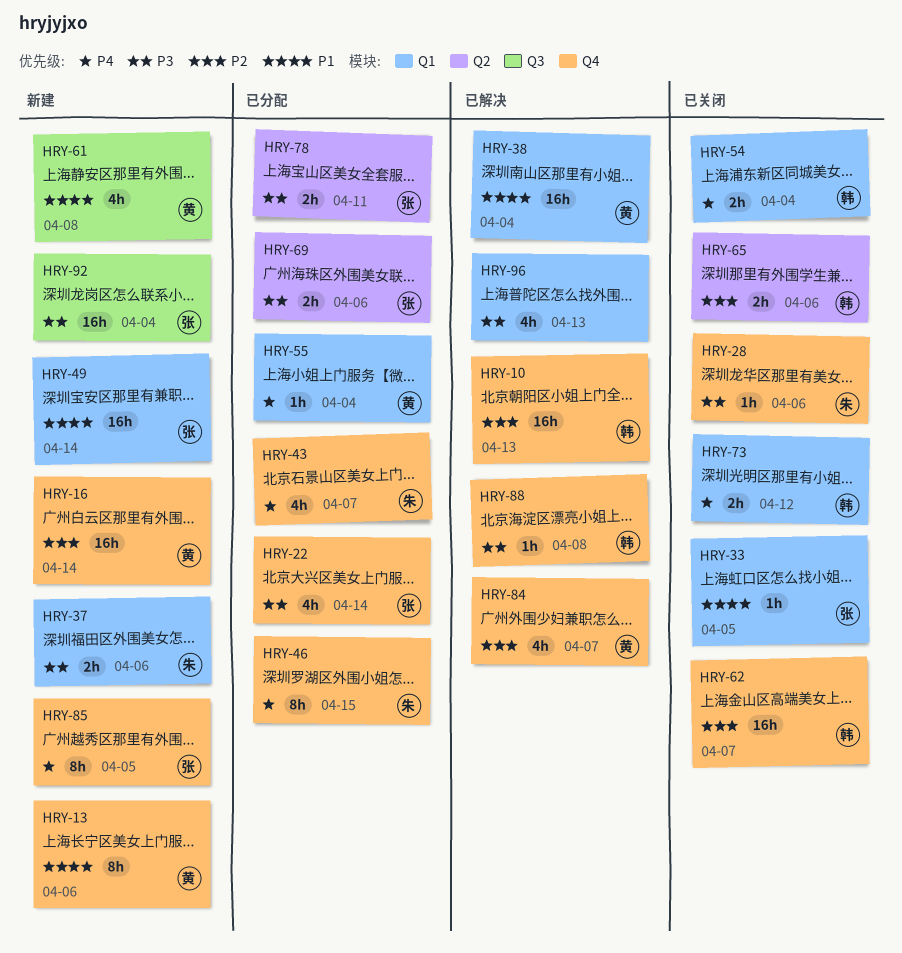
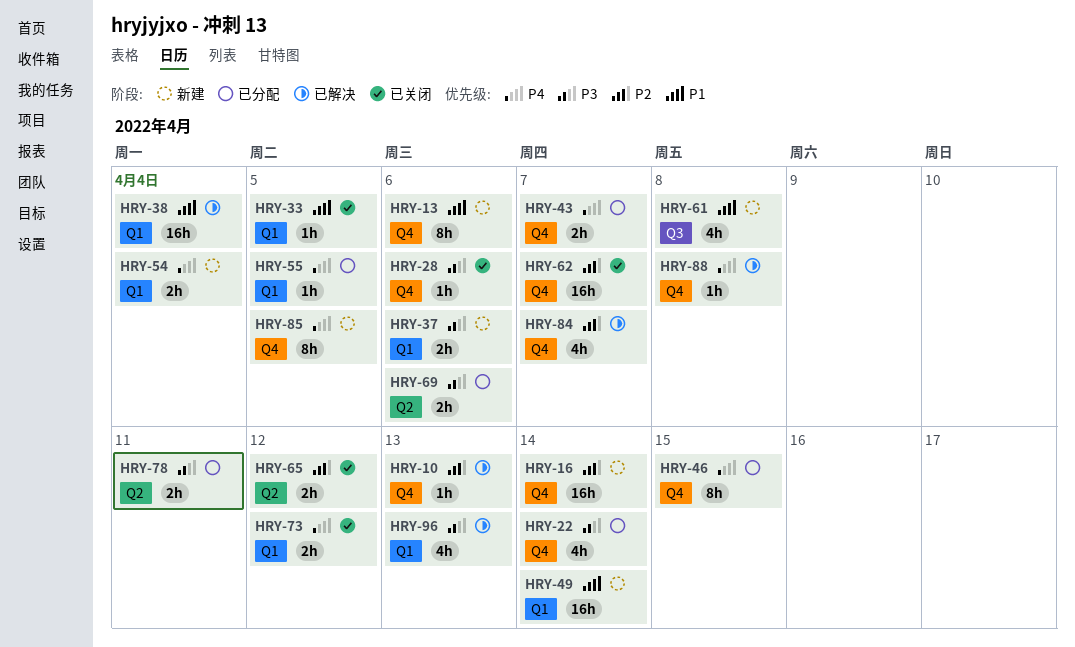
HRY-10, estimate: 16h -> 1h
HRY-43, estimate: 4h -> 2h
HRY-54, status: 已关闭 -> 新建
HRY-55, due: Apr 4 -> Apr 5
HRY-65, due: Apr 6 -> Apr 12
HRY-88, priority: P3 -> P4
HRY-92: present -> none

